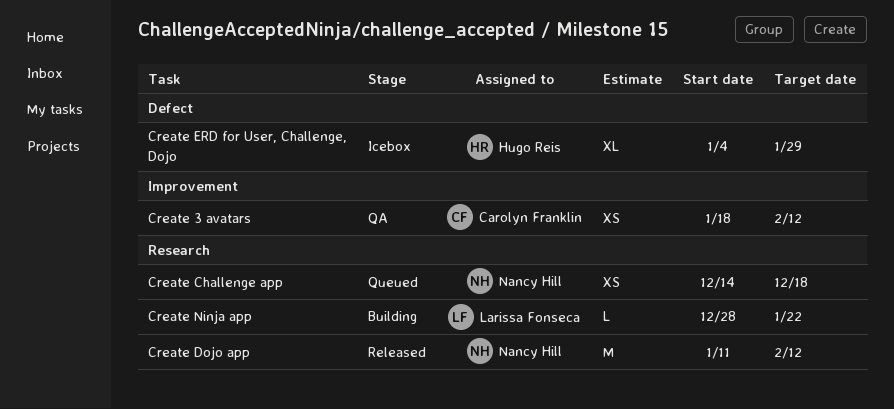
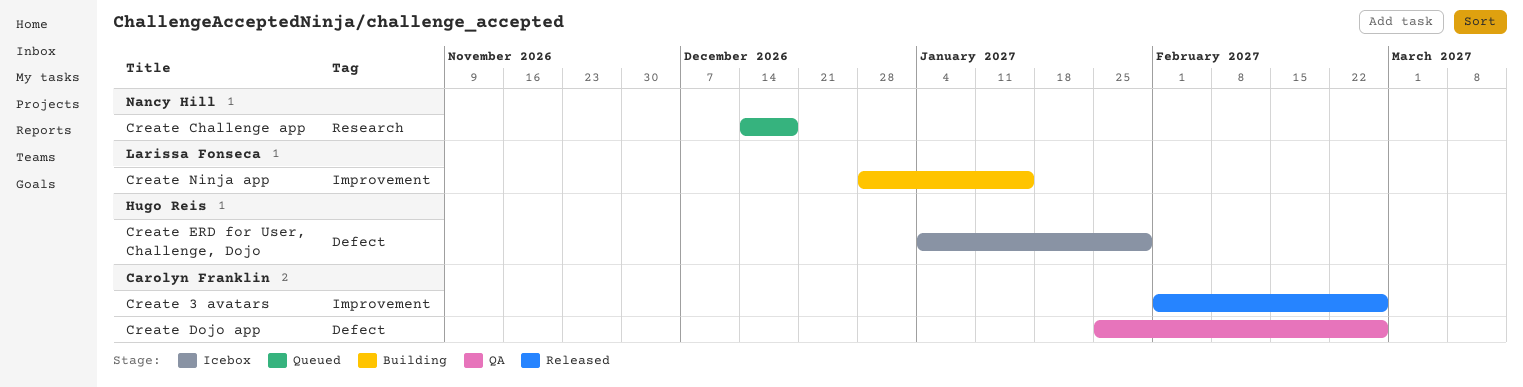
Create 3 avatars, status: QA -> Released
Create 3 avatars, start: Jan 18 -> Feb 1
Create 3 avatars, due: Feb 12 -> Feb 26
Create Dojo app, status: Released -> QA
Create Dojo app, owner: Nancy Hill -> Carolyn Franklin
Create Dojo app, label: Research -> Defect
Create Dojo app, start: Jan 11 -> Jan 25
Create Dojo app, due: Feb 12 -> Feb 26
Create Ninja app, label: Research -> Improvement
Create Ninja app, due: Jan 22 -> Jan 15

